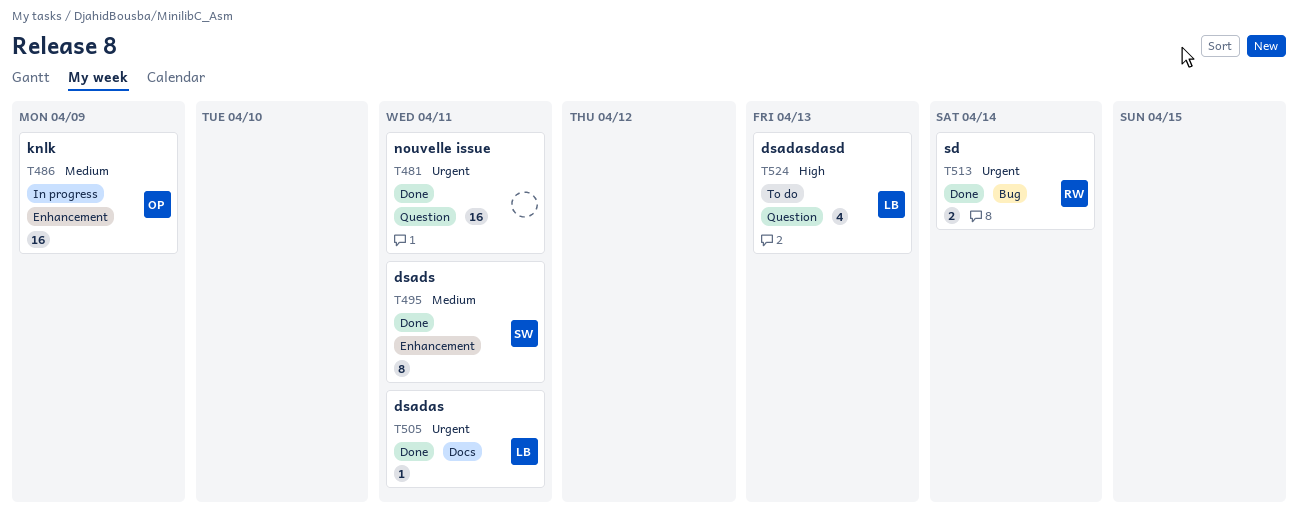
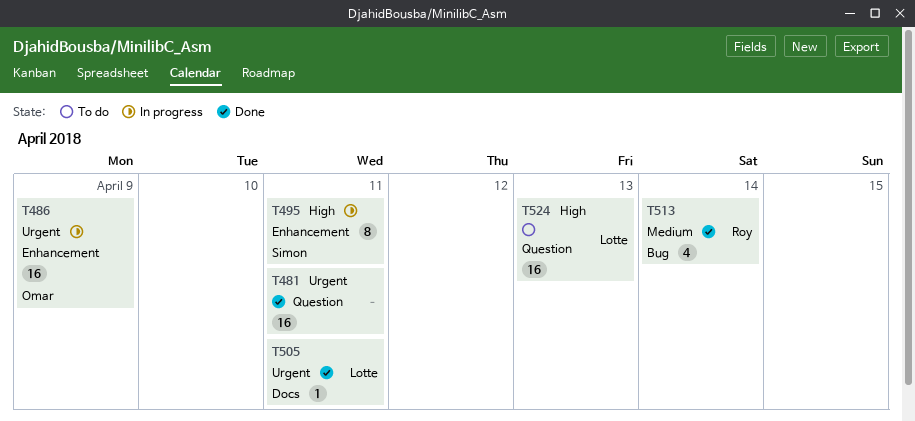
T486, priority: Medium -> Urgent
T495, status: Done -> In progress
T495, priority: Medium -> High
T513, priority: Urgent -> Medium
T513, estimate: 2 -> 4
T524, estimate: 4 -> 16

